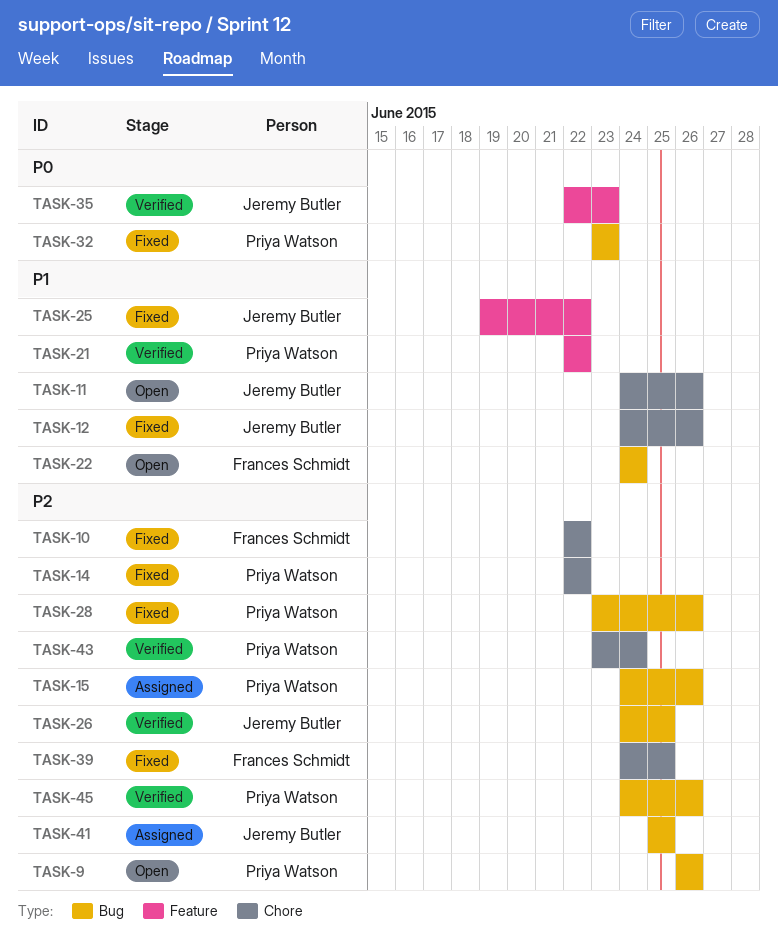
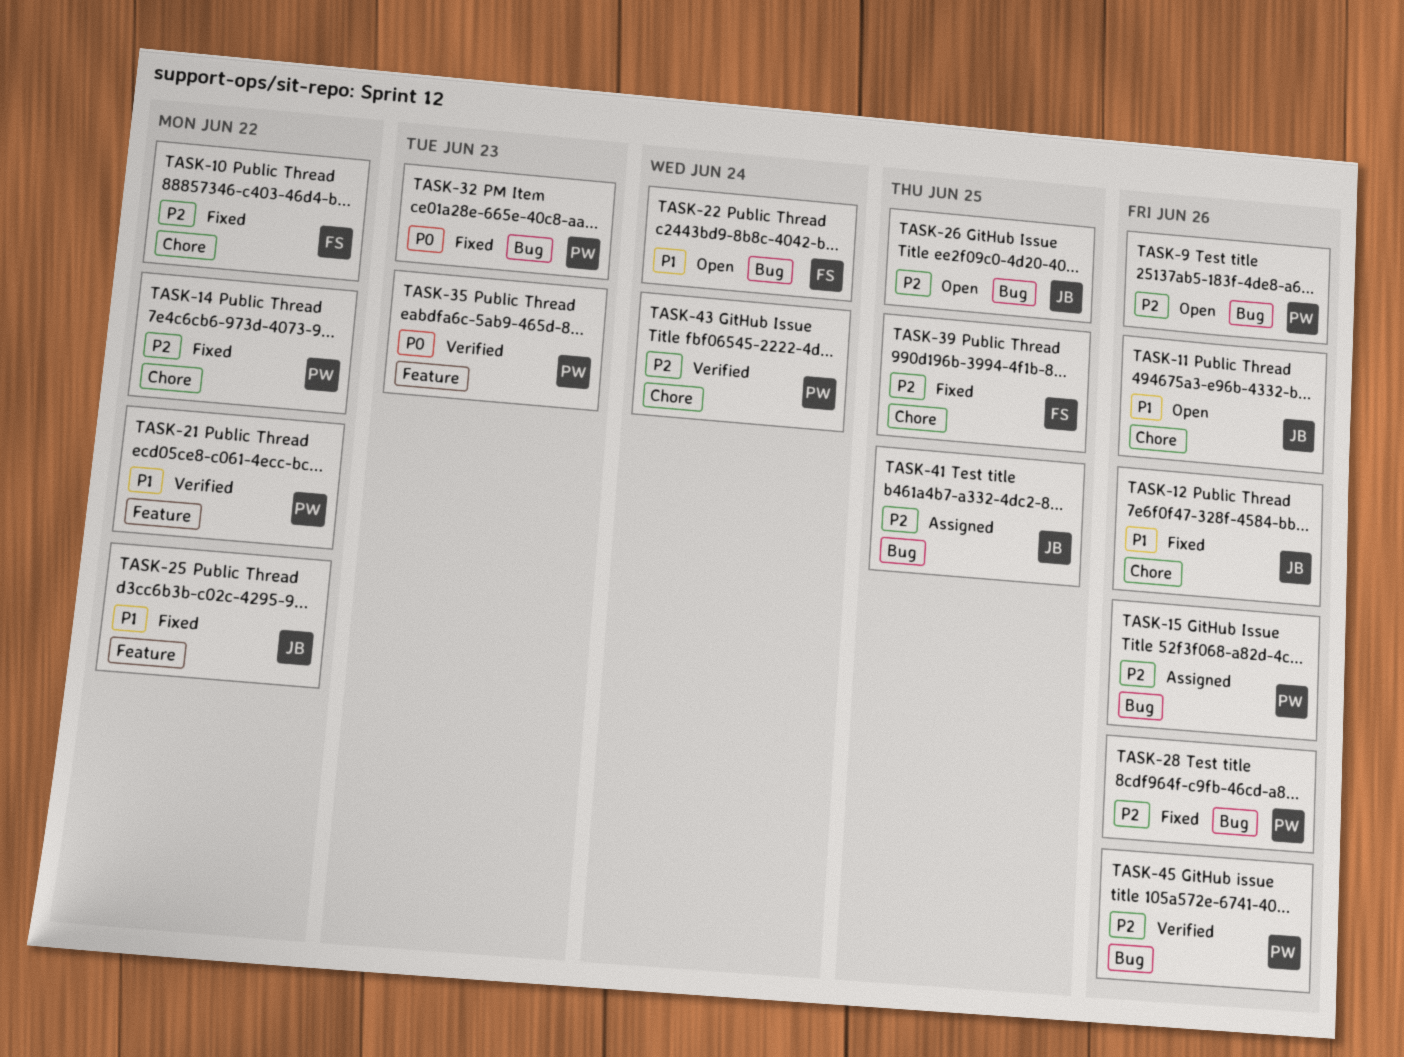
TASK-26, status: Verified -> Open
TASK-35, owner: Jeremy Butler -> Priya Watson

